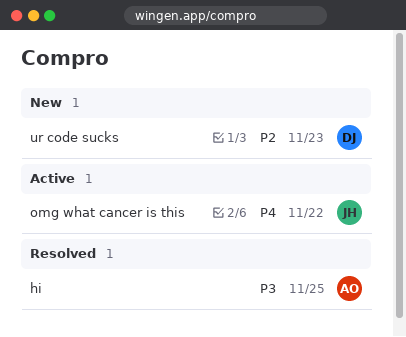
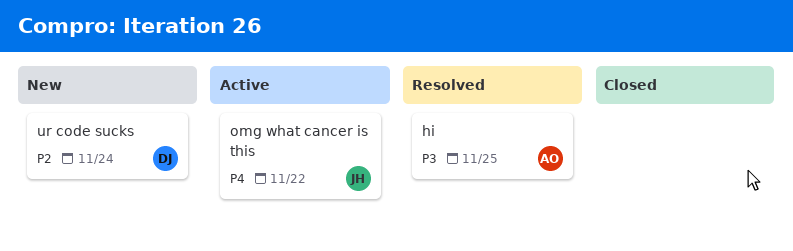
ur code sucks, due: Nov 23 -> Nov 24

